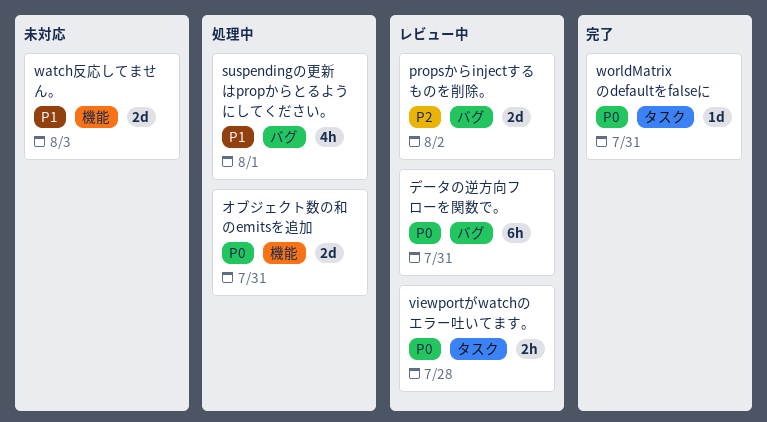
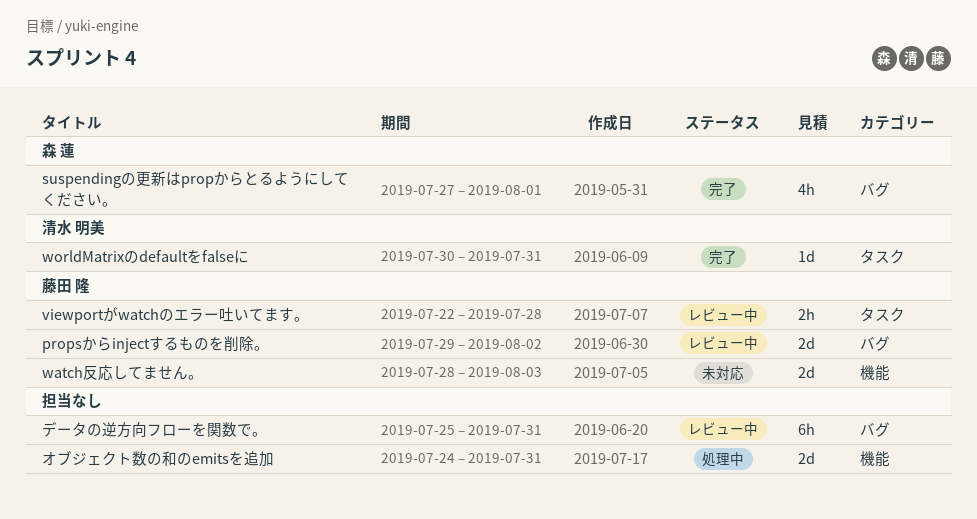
suspendingの更新はpropからとるようにしてください。, status: 処理中 -> 完了

